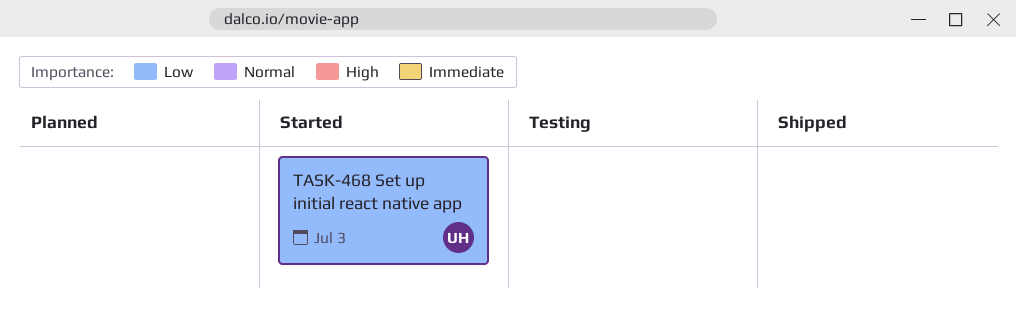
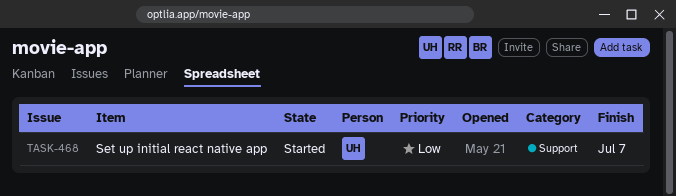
TASK-468, due: Jul 3 -> Jul 7

